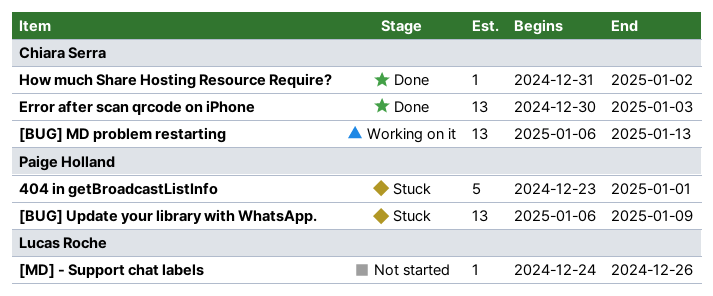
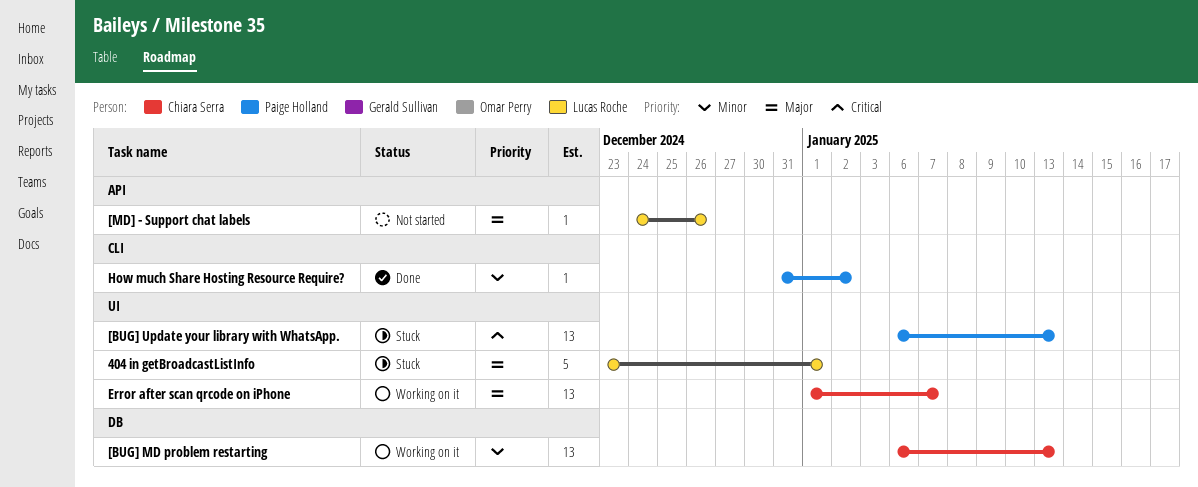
404 in getBroadcastListInfo, owner: Paige Holland -> Lucas Roche
[BUG] Update your library with WhatsApp., due: Jan 9 -> Jan 13
Error after scan qrcode on iPhone, status: Done -> Working on it
Error after scan qrcode on iPhone, start: Dec 30 -> Jan 1
Error after scan qrcode on iPhone, due: Jan 3 -> Jan 7
How much Share Hosting Resource Require?, owner: Chiara Serra -> Paige Holland

